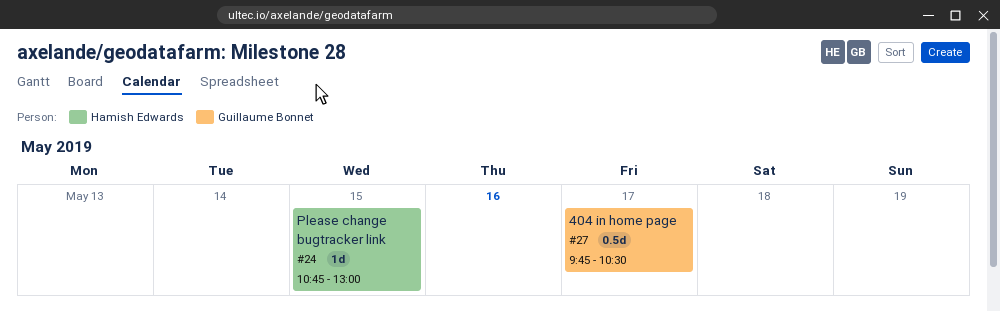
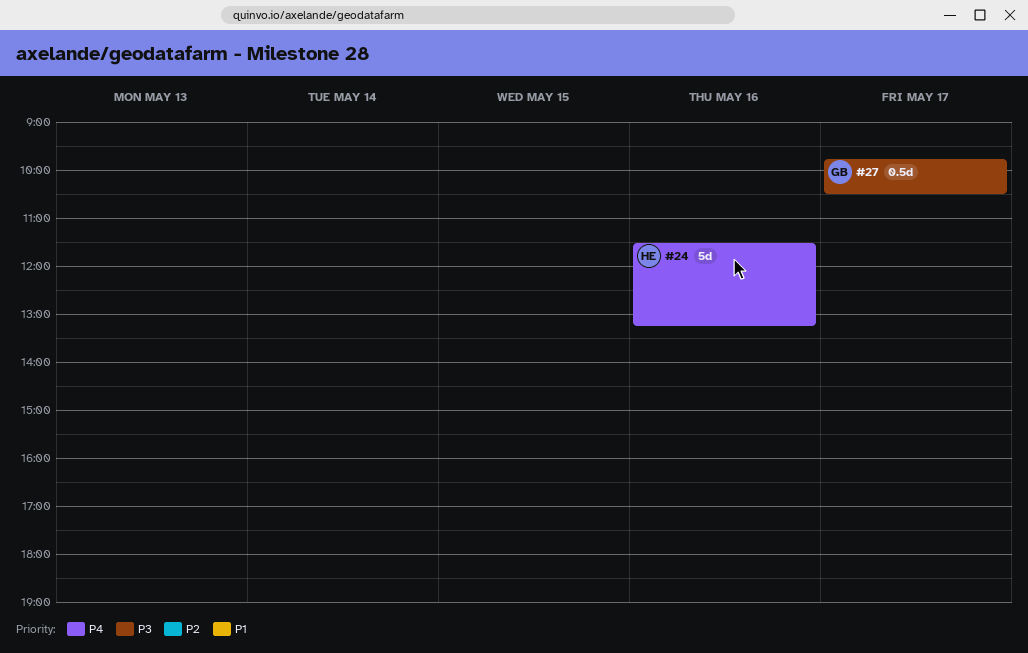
#24, estimate: 1d -> 5d
#24, day: May 15 -> May 16
#24, begins: 10:45 -> 11:30
#24, ends: 13:00 -> 13:15

